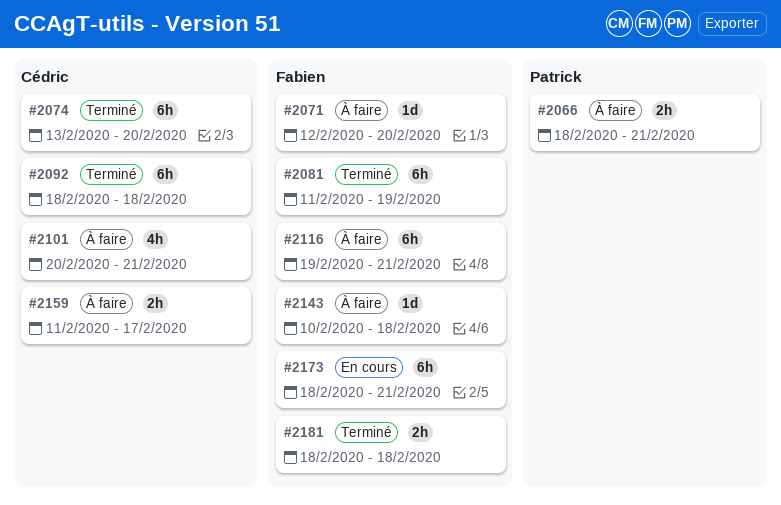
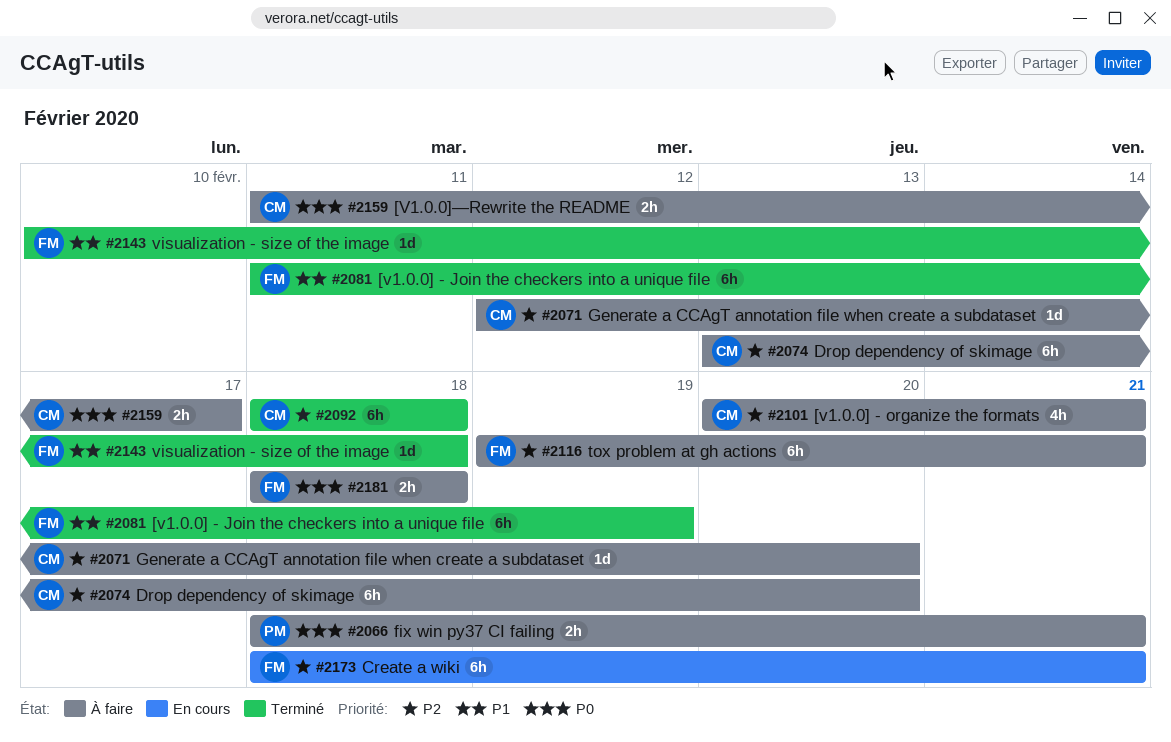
#2071, owner: Fabien -> Cédric
#2074, status: Terminé -> À faire
#2143, status: À faire -> Terminé
#2181, status: Terminé -> À faire

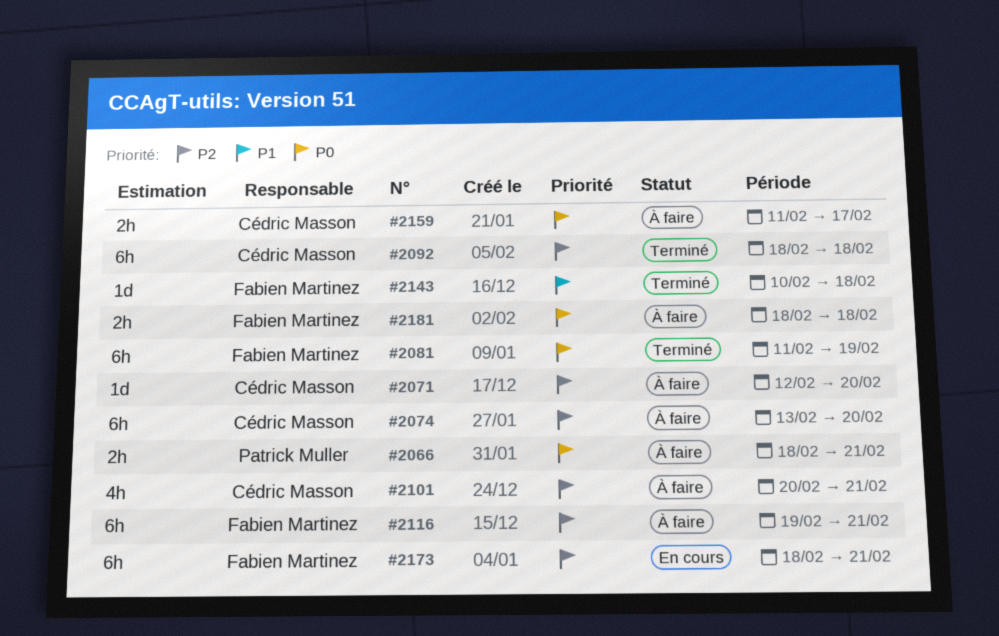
#2081, priority: P1 -> P0

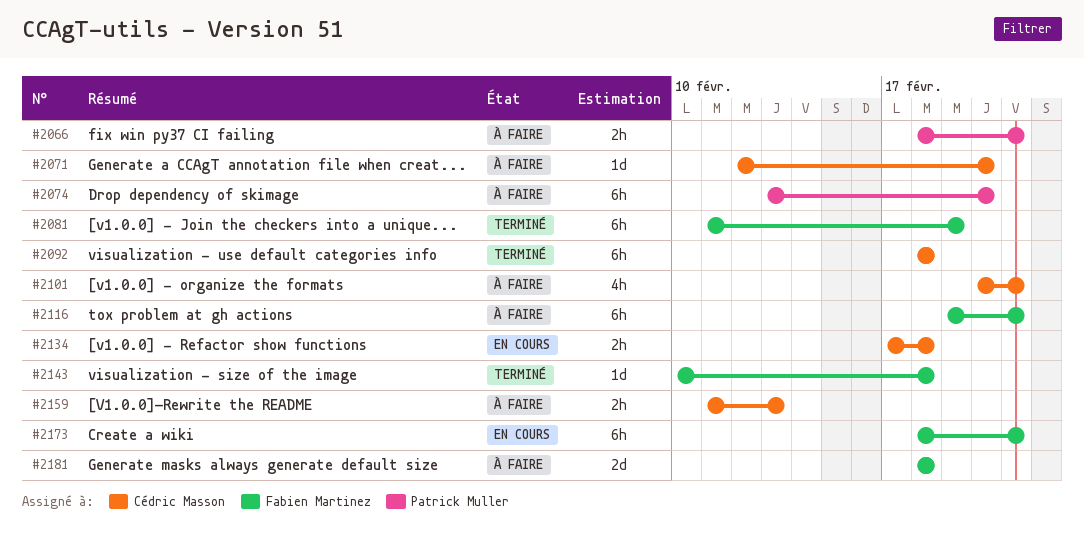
#2074, owner: Cédric Masson -> Patrick Muller
#2134: none -> present
#2159, due: Feb 17 -> Feb 13
#2181, estimate: 2h -> 2d

